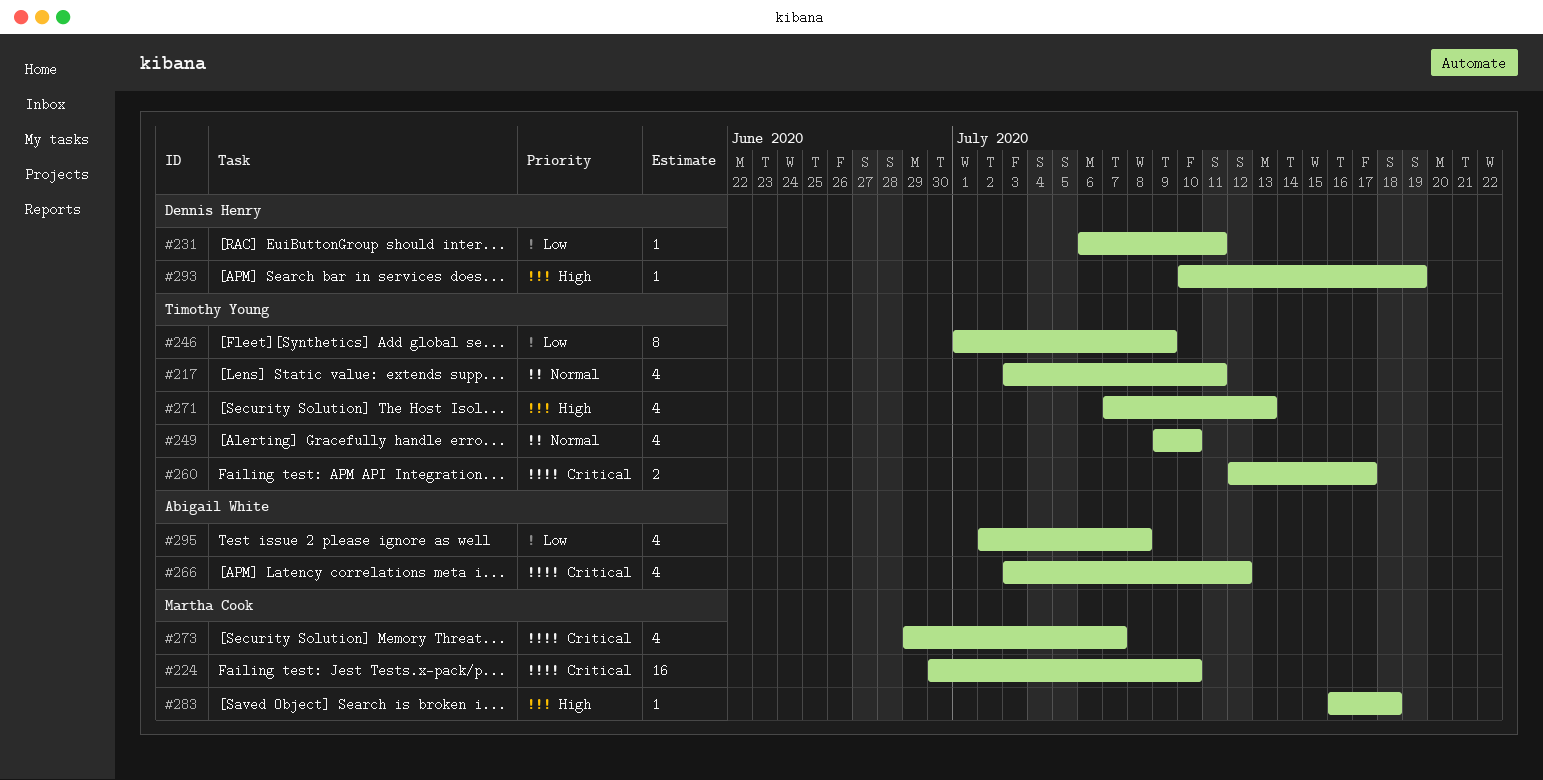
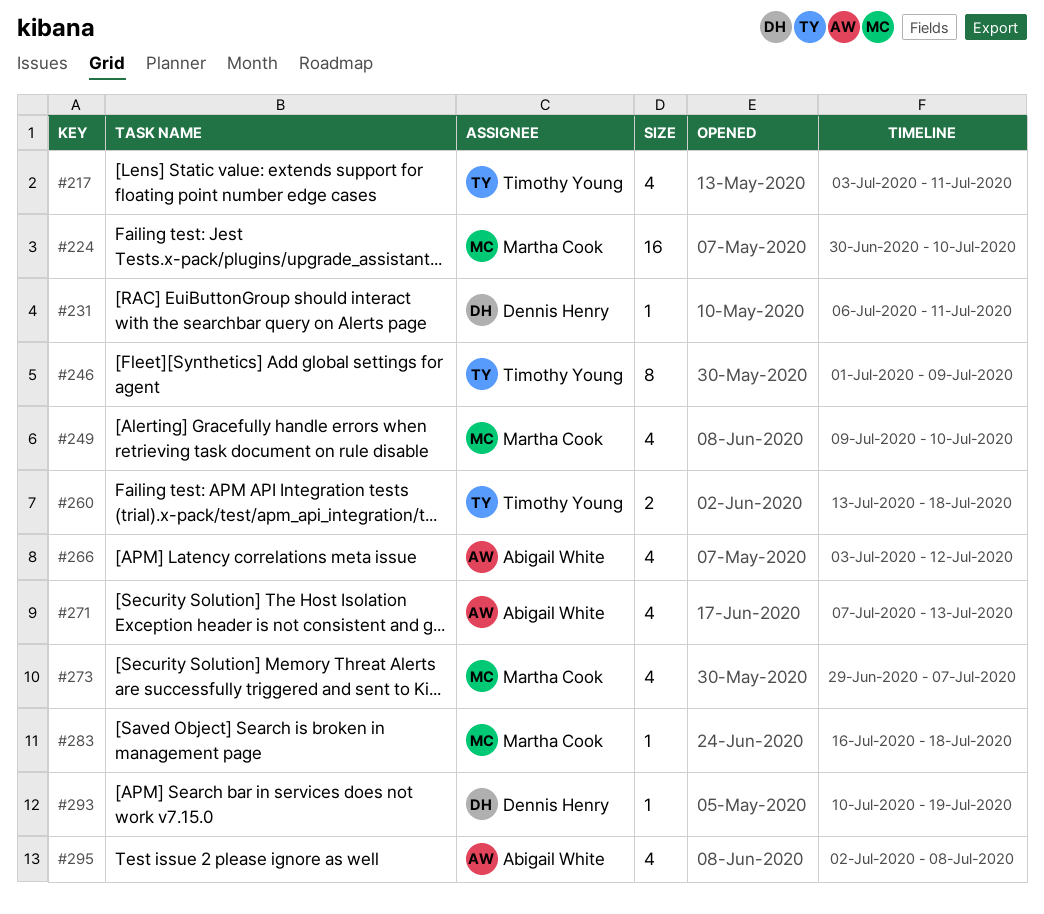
#249, owner: Timothy Young -> Martha Cook
#260, start: Jul 12 -> Jul 13
#260, due: Jul 17 -> Jul 18
#271, owner: Timothy Young -> Abigail White

